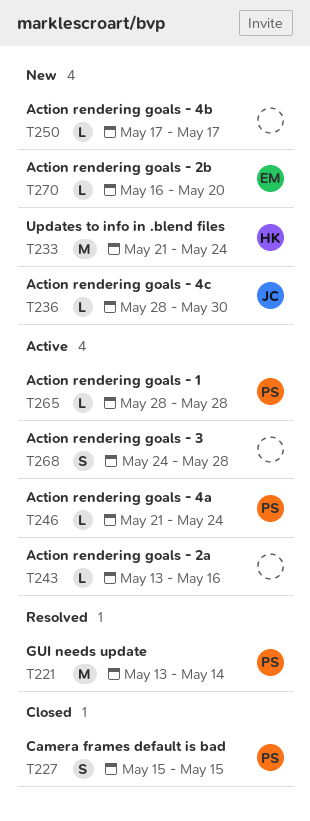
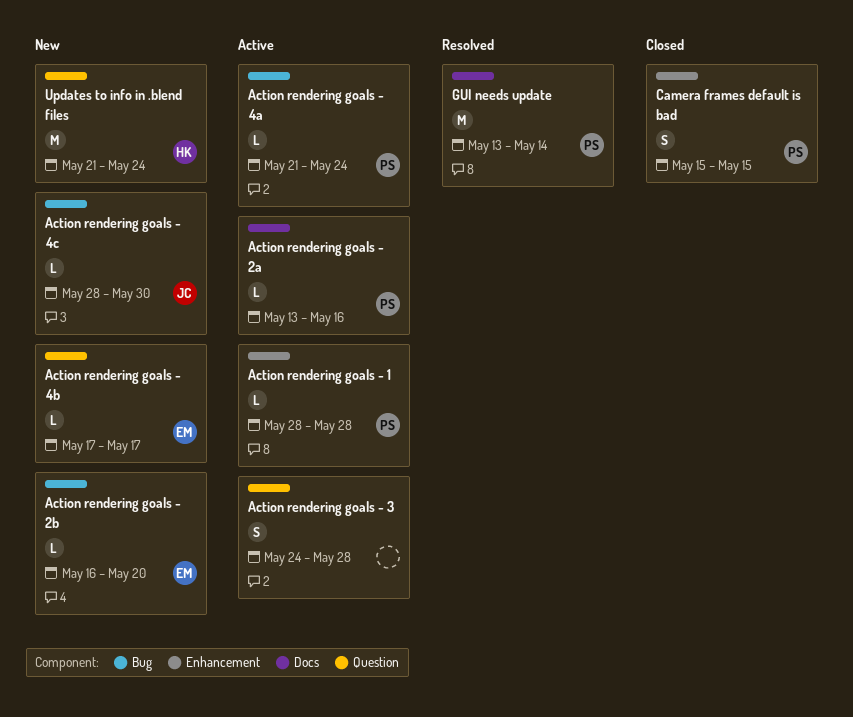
Action rendering goals - 2a, owner: none -> PS
Action rendering goals - 4b, owner: none -> EM

